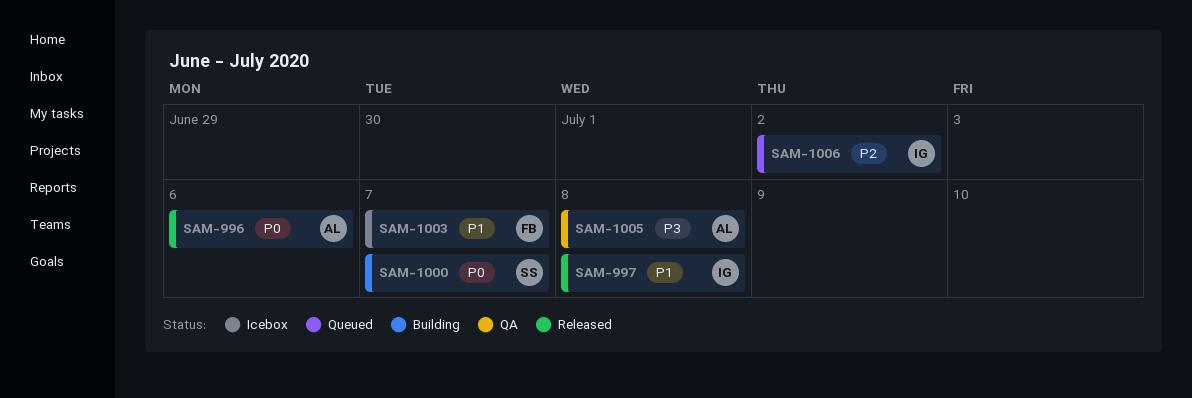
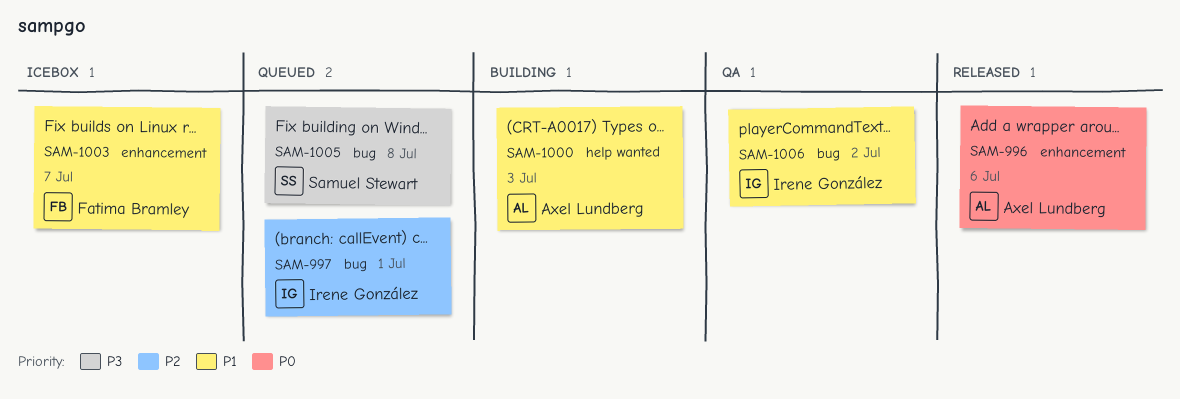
SAM-997, status: Released -> Queued
SAM-997, priority: P1 -> P2
SAM-997, due: Jul 8 -> Jul 1
SAM-1000, owner: Samuel Stewart -> Axel Lundberg
SAM-1000, priority: P0 -> P1
SAM-1000, due: Jul 7 -> Jul 3
SAM-1005, status: QA -> Queued
SAM-1005, owner: Axel Lundberg -> Samuel Stewart
SAM-1006, status: Queued -> QA
SAM-1006, priority: P2 -> P1

